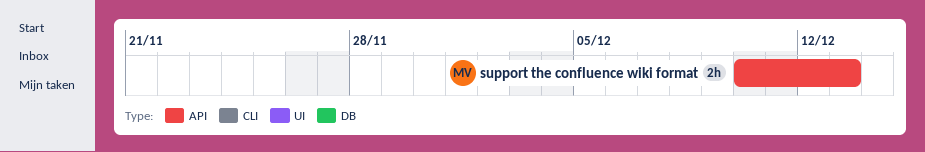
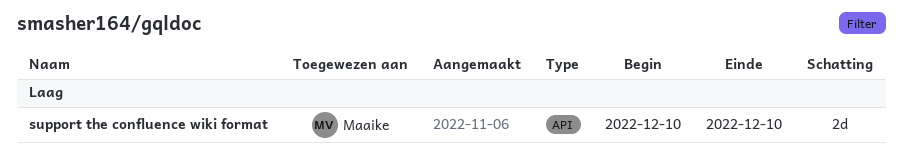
support the confluence wiki format, estimate: 2h -> 2d
support the confluence wiki format, due: Dec 13 -> Dec 10

